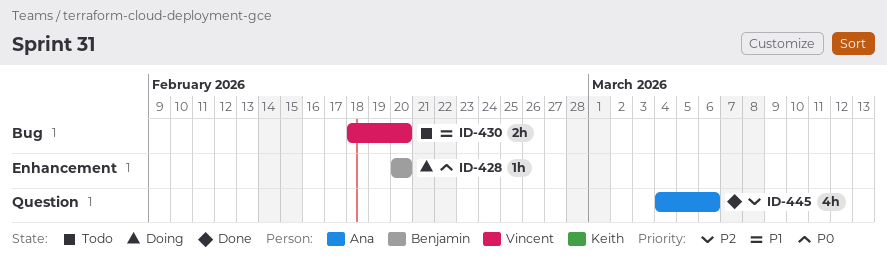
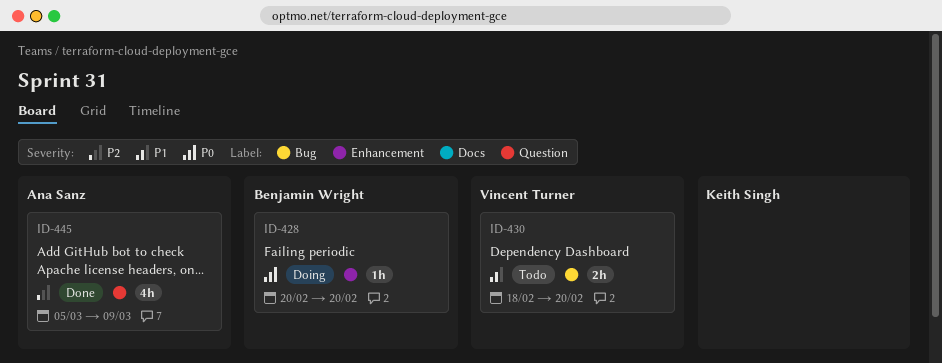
ID-445, start: Mar 4 -> Mar 5
ID-445, due: Mar 6 -> Mar 9

